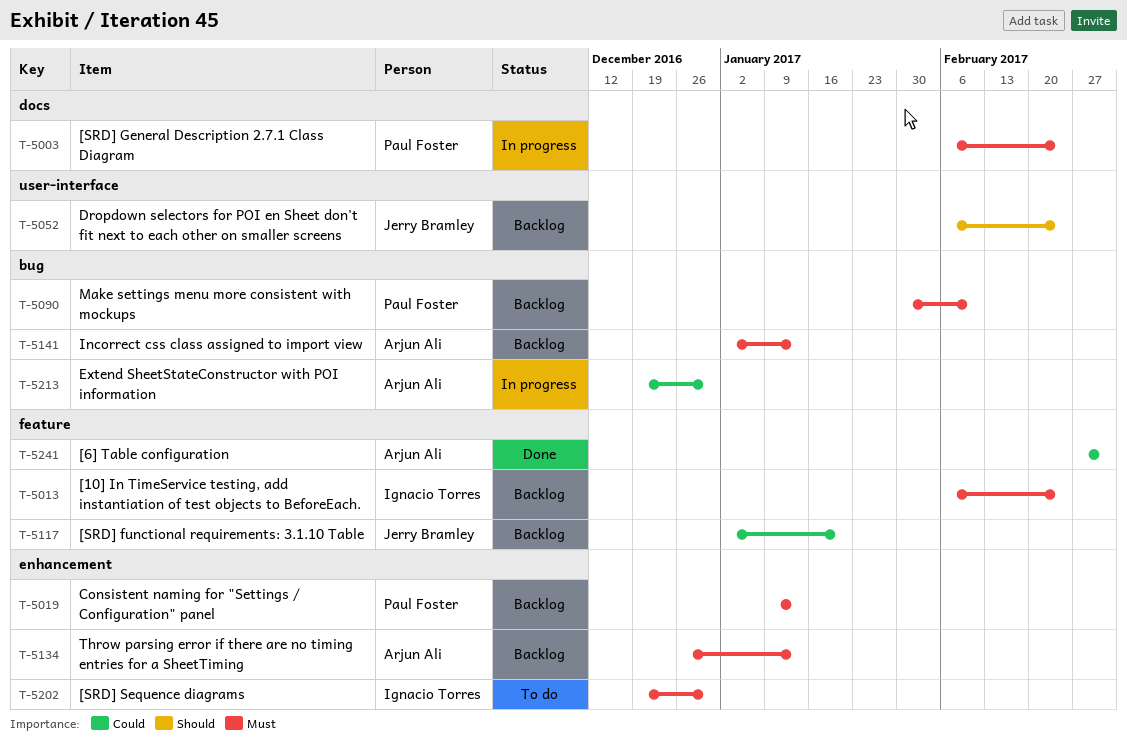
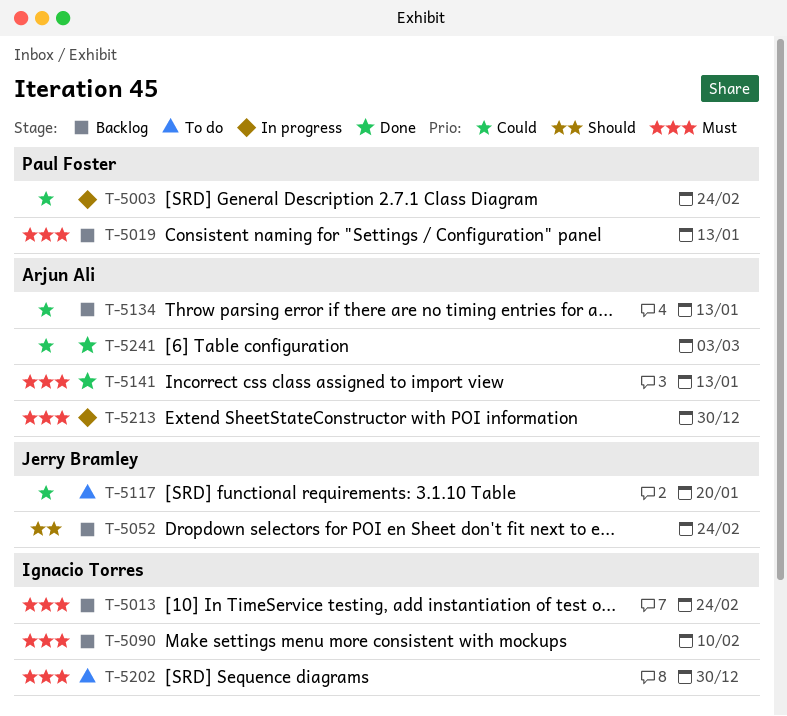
T-5003, priority: Must -> Could
T-5090, owner: Paul Foster -> Ignacio Torres
T-5117, status: Backlog -> To do
T-5134, priority: Must -> Could
T-5141, status: Backlog -> Done
T-5213, priority: Could -> Must

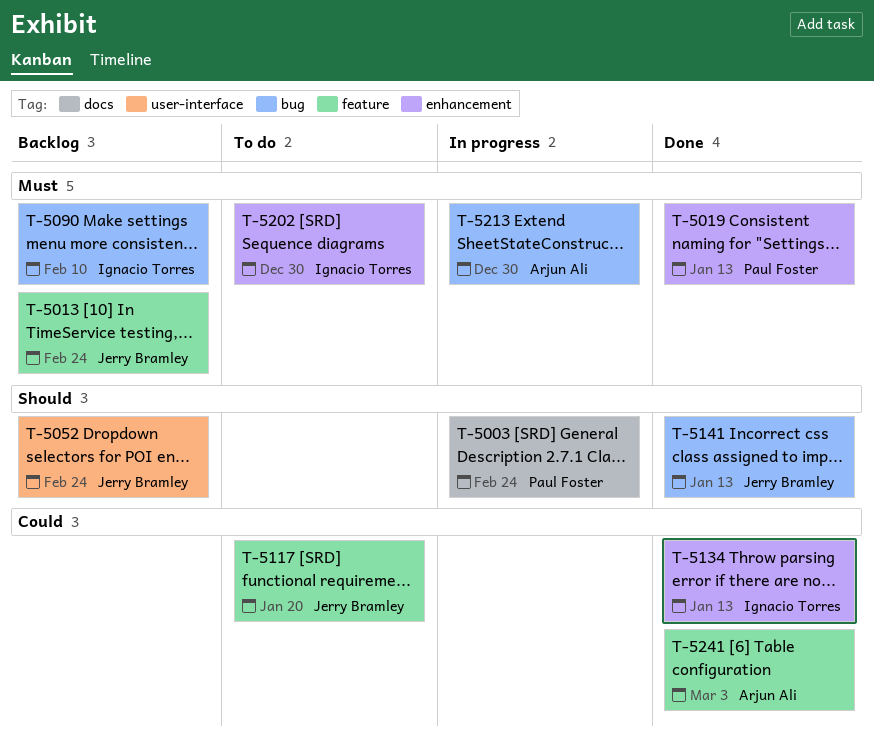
T-5003, priority: Could -> Should
T-5013, owner: Ignacio Torres -> Jerry Bramley
T-5019, status: Backlog -> Done
T-5134, status: Backlog -> Done
T-5134, owner: Arjun Ali -> Ignacio Torres
T-5141, owner: Arjun Ali -> Jerry Bramley
T-5141, priority: Must -> Should

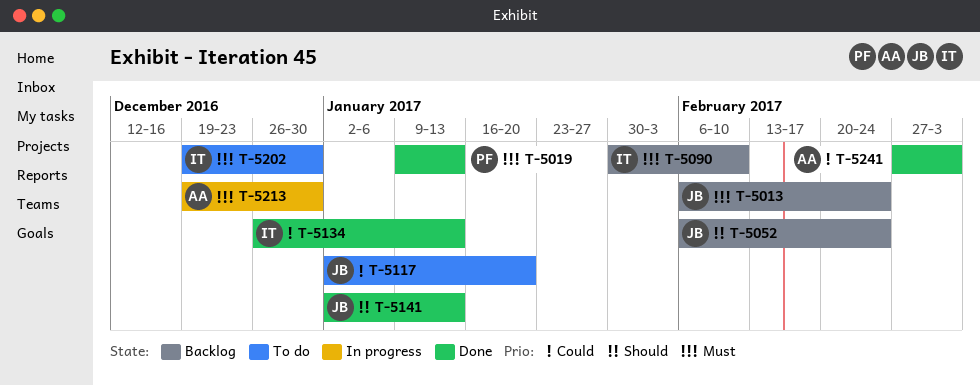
T-5003: present -> none

